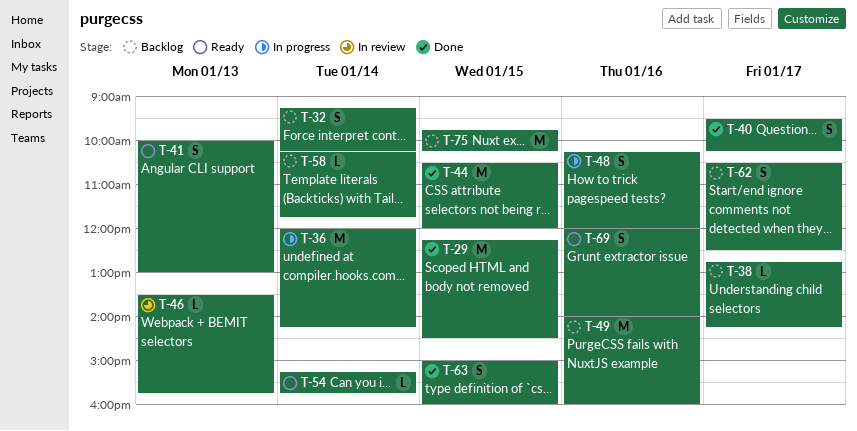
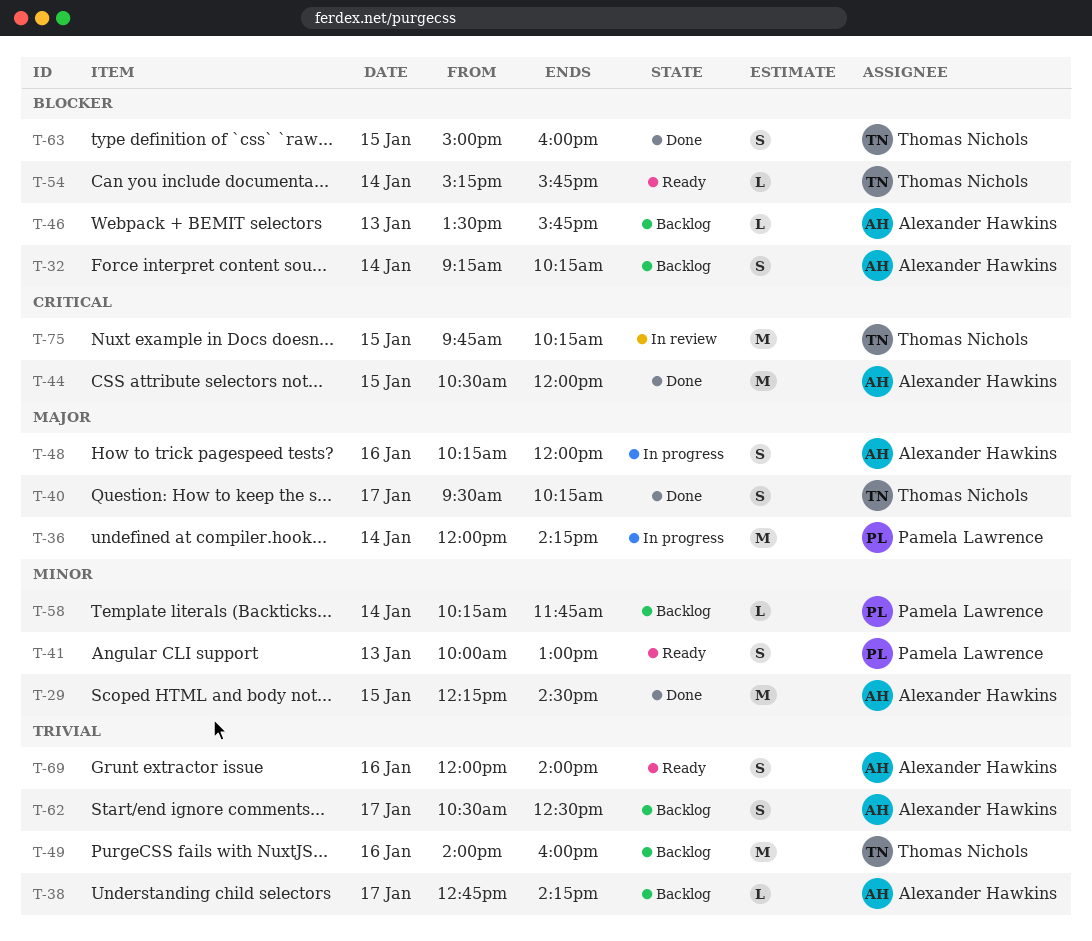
T-46, status: In review -> Backlog
T-75, status: Backlog -> In review

